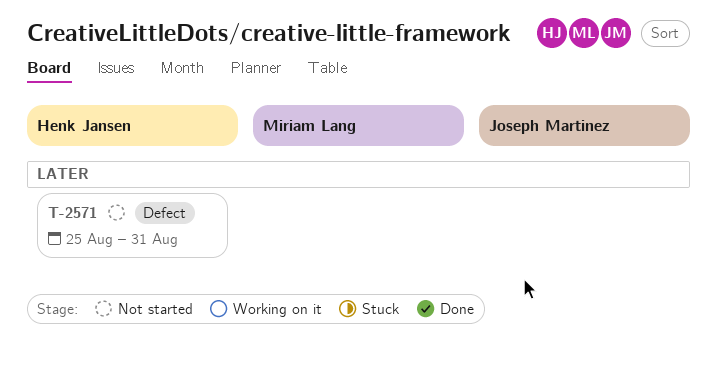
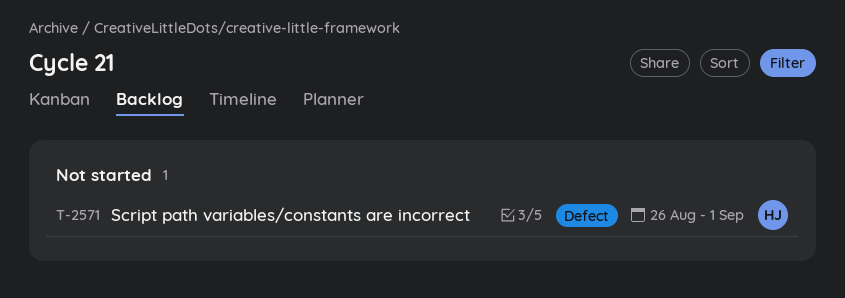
T-2571, start: Aug 25 -> Aug 26
T-2571, due: Aug 31 -> Sep 1

